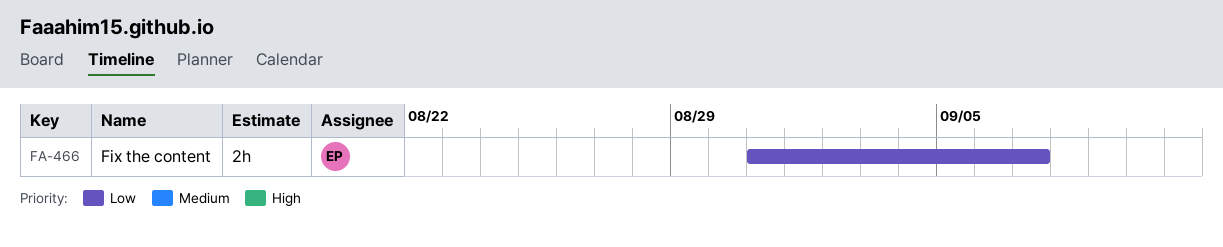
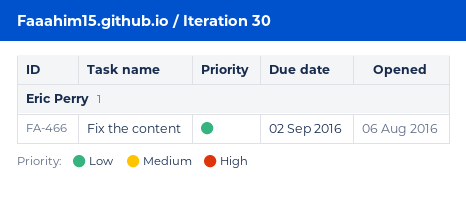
FA-466, due: Sep 7 -> Sep 2

